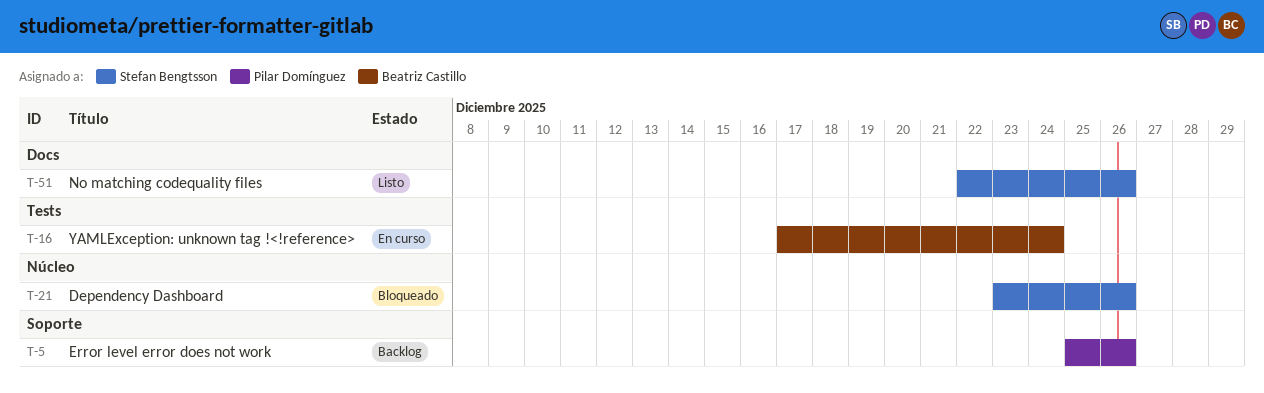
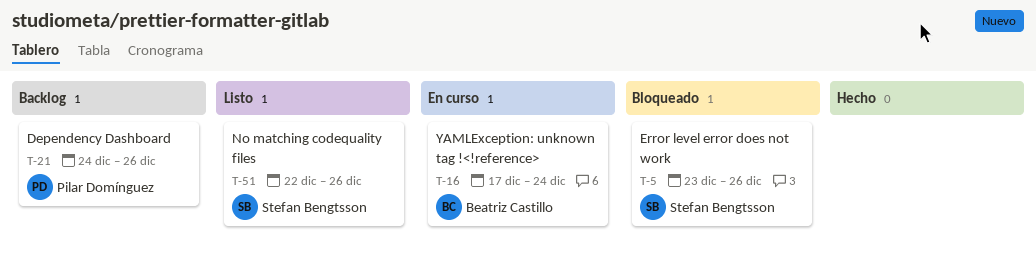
T-5, status: Backlog -> Bloqueado
T-5, owner: Pilar Domínguez -> Stefan Bengtsson
T-5, start: Dec 25 -> Dec 23
T-21, status: Bloqueado -> Backlog
T-21, owner: Stefan Bengtsson -> Pilar Domínguez
T-21, start: Dec 23 -> Dec 24

